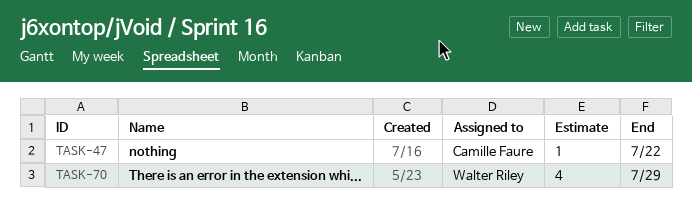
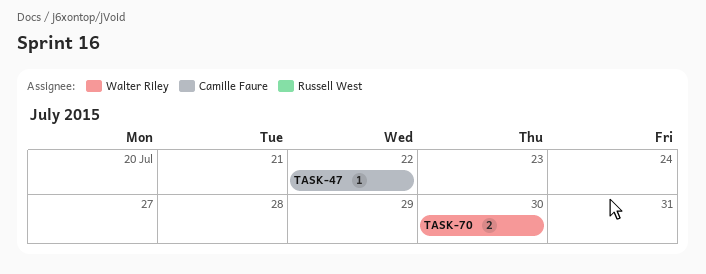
TASK-70, estimate: 4 -> 2
TASK-70, due: Jul 29 -> Jul 30

